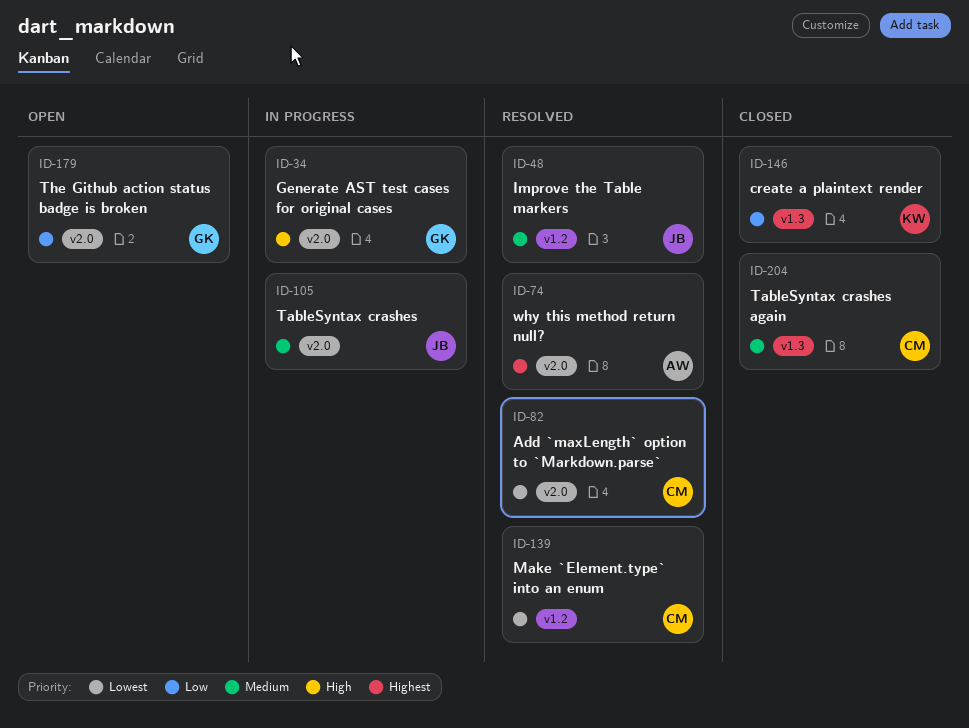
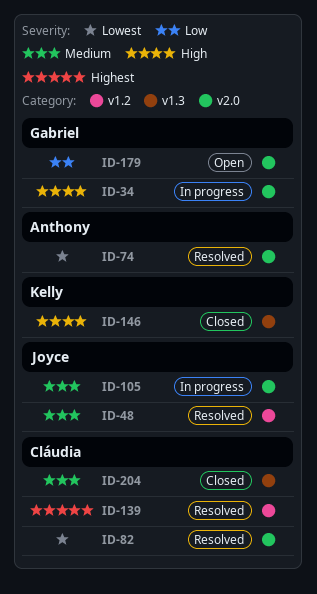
ID-74, priority: Highest -> Lowest
ID-139, priority: Lowest -> Highest
ID-146, priority: Low -> High

